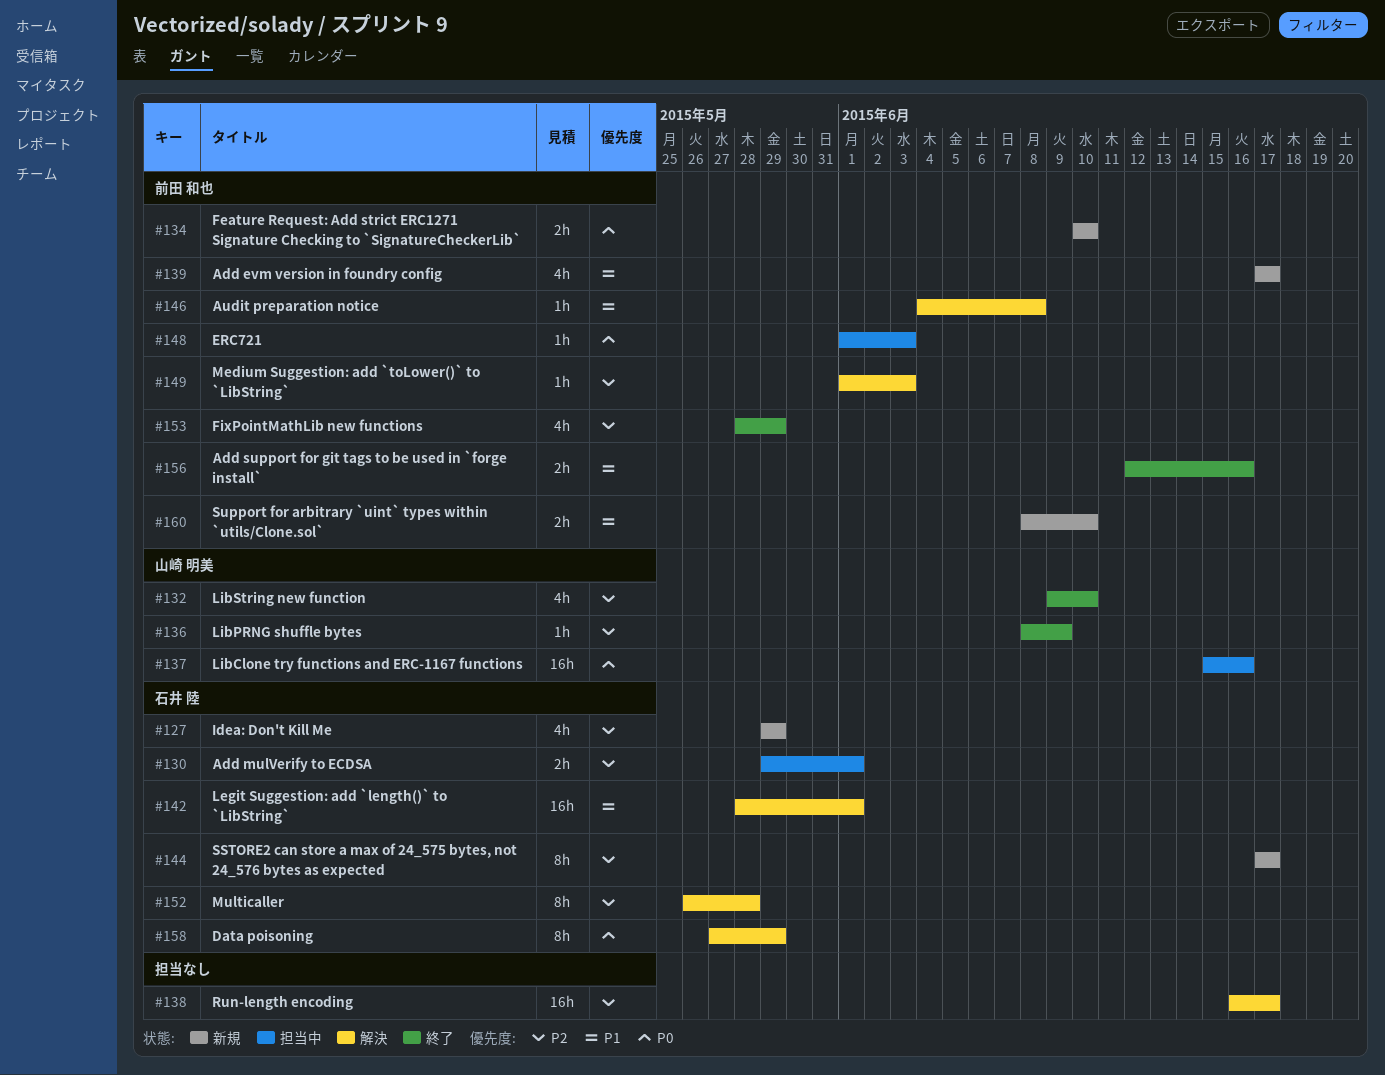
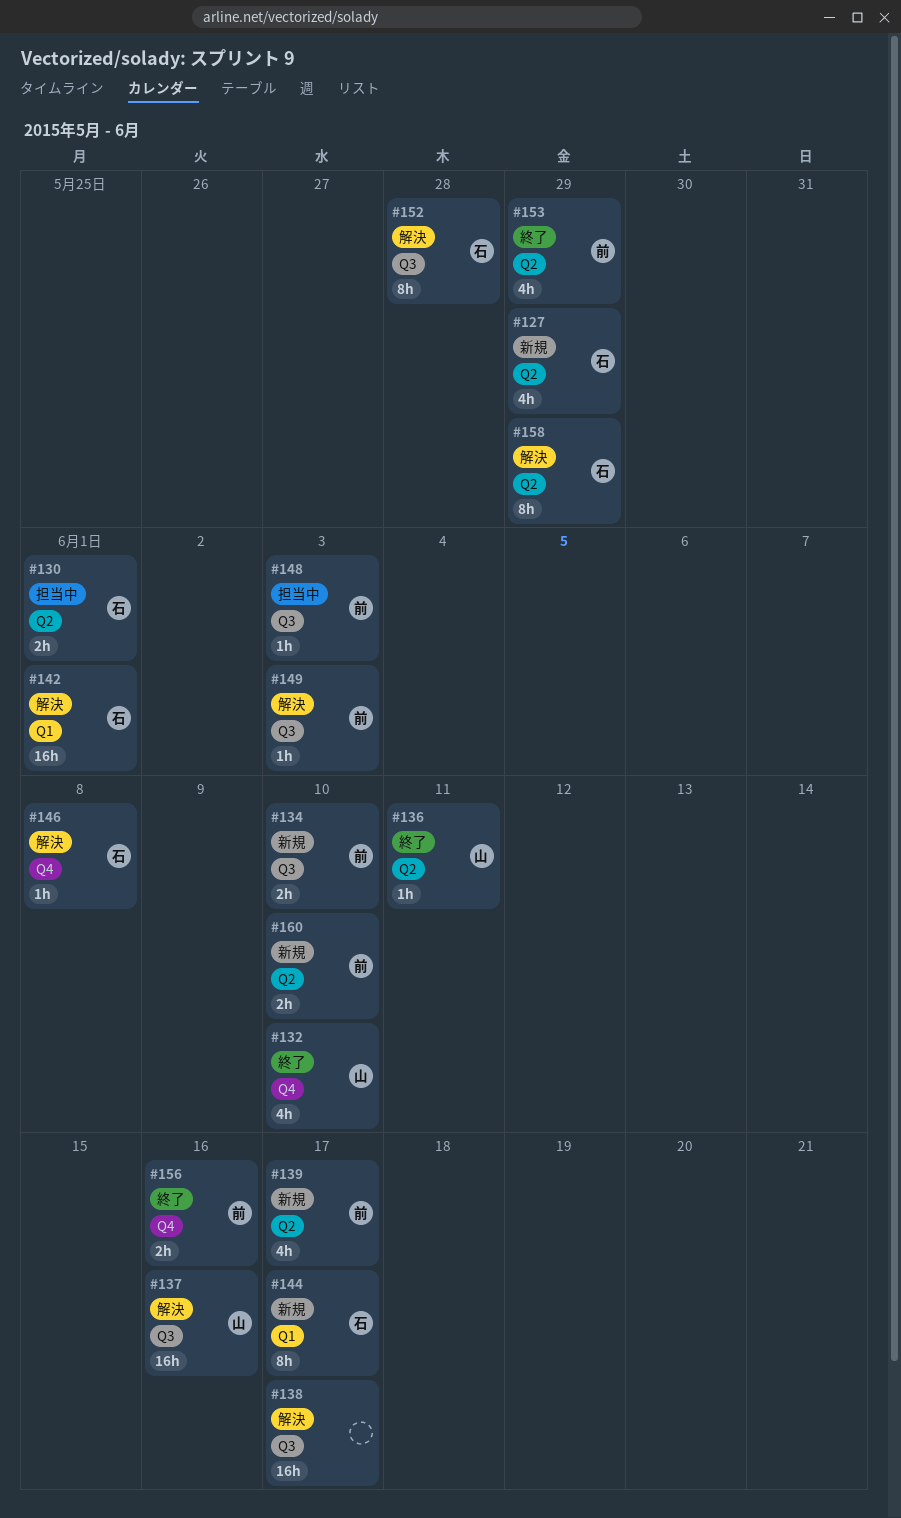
#136, due: Jun 9 -> Jun 11
#137, status: 担当中 -> 解決
#146, owner: 前田 和也 -> 石井 陸

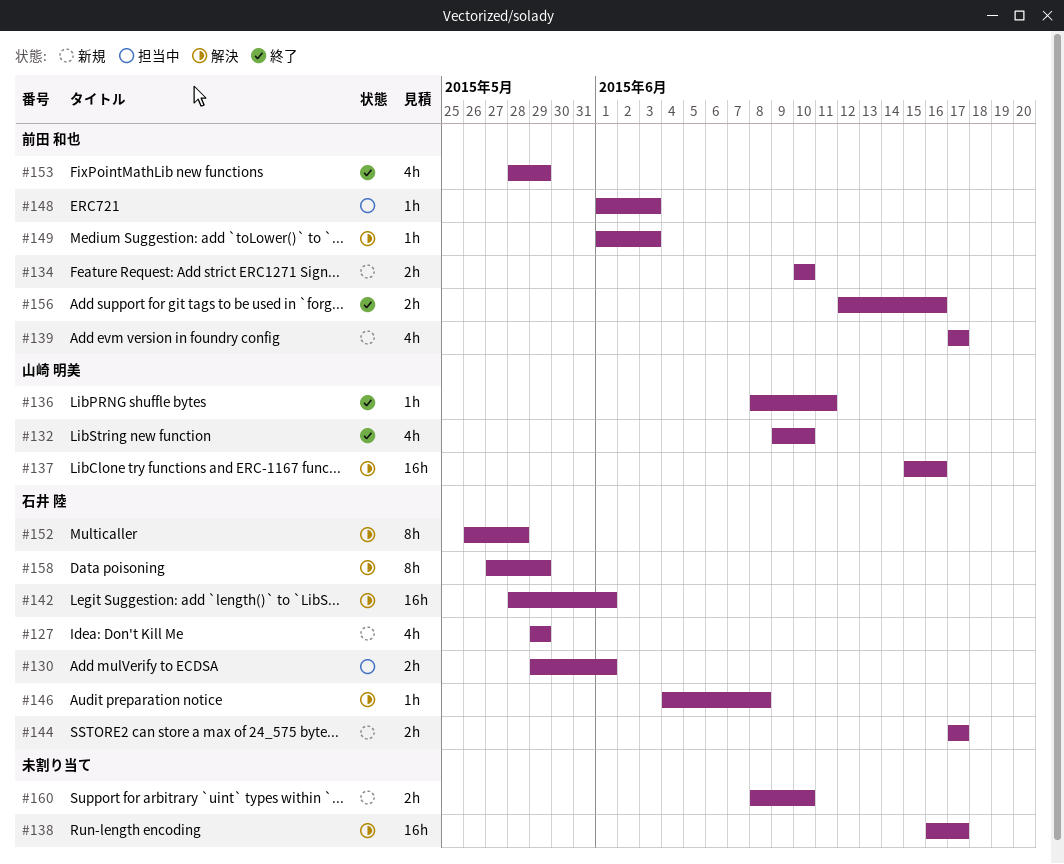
#144, estimate: 8h -> 2h
#160, owner: 前田 和也 -> none

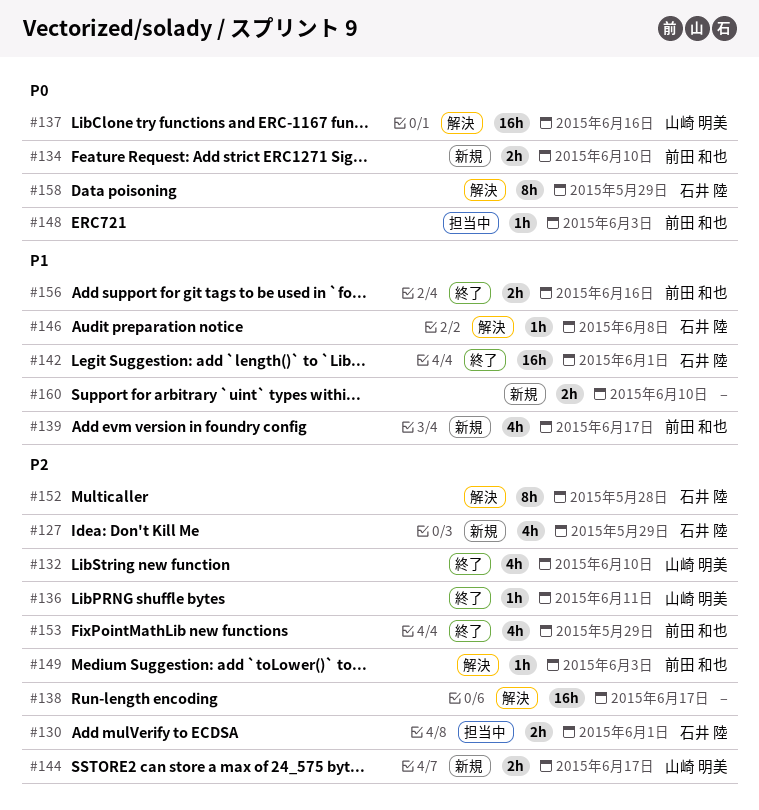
#142, status: 解決 -> 終了
#144, owner: 石井 陸 -> 山崎 明美

